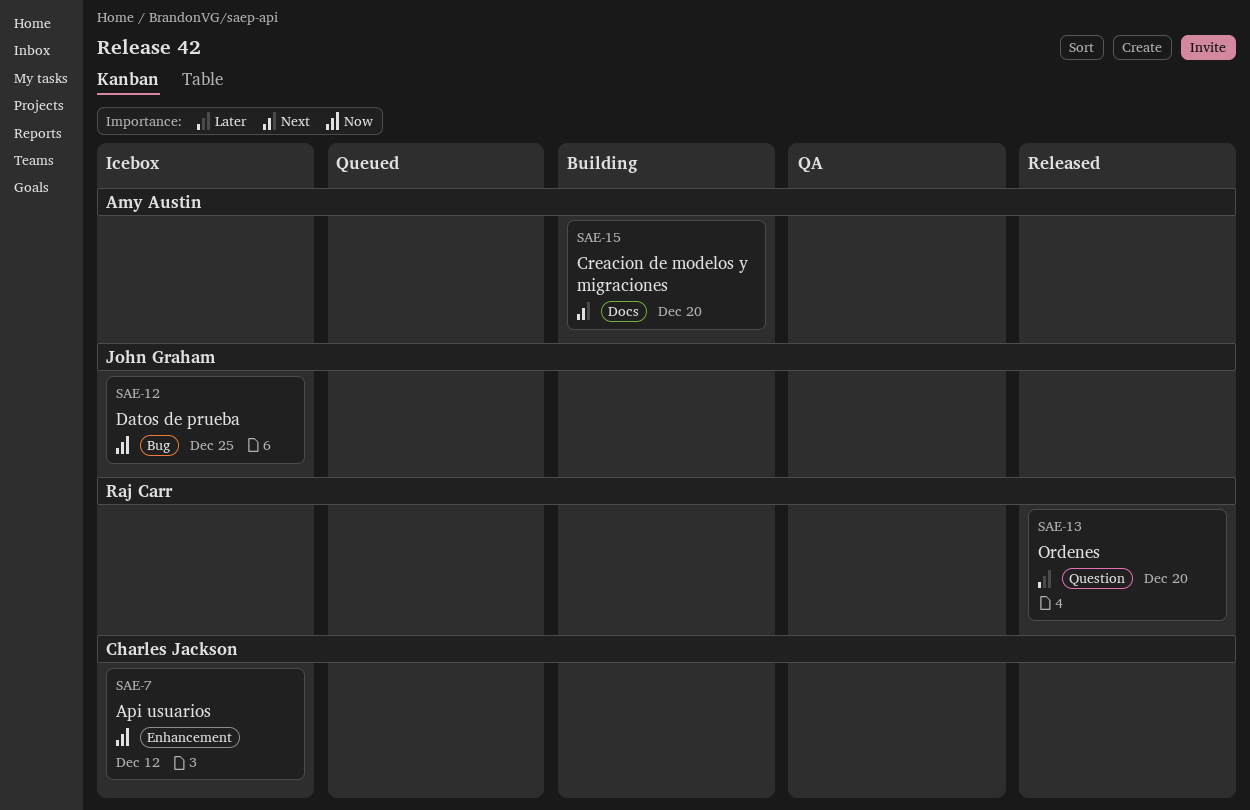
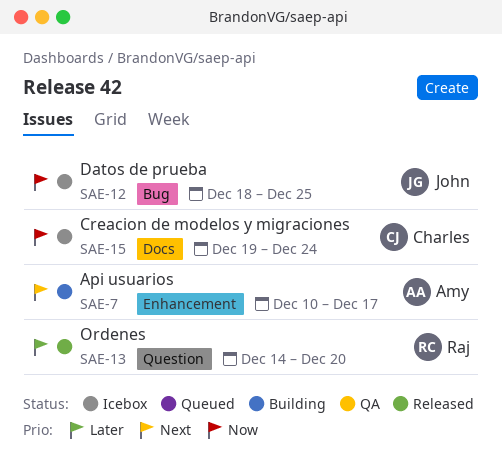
SAE-7, status: Icebox -> Building
SAE-7, owner: Charles Jackson -> Amy Austin
SAE-7, priority: Now -> Next
SAE-7, due: Dec 12 -> Dec 17
SAE-15, status: Building -> Icebox
SAE-15, owner: Amy Austin -> Charles Jackson
SAE-15, priority: Next -> Now
SAE-15, due: Dec 20 -> Dec 24

